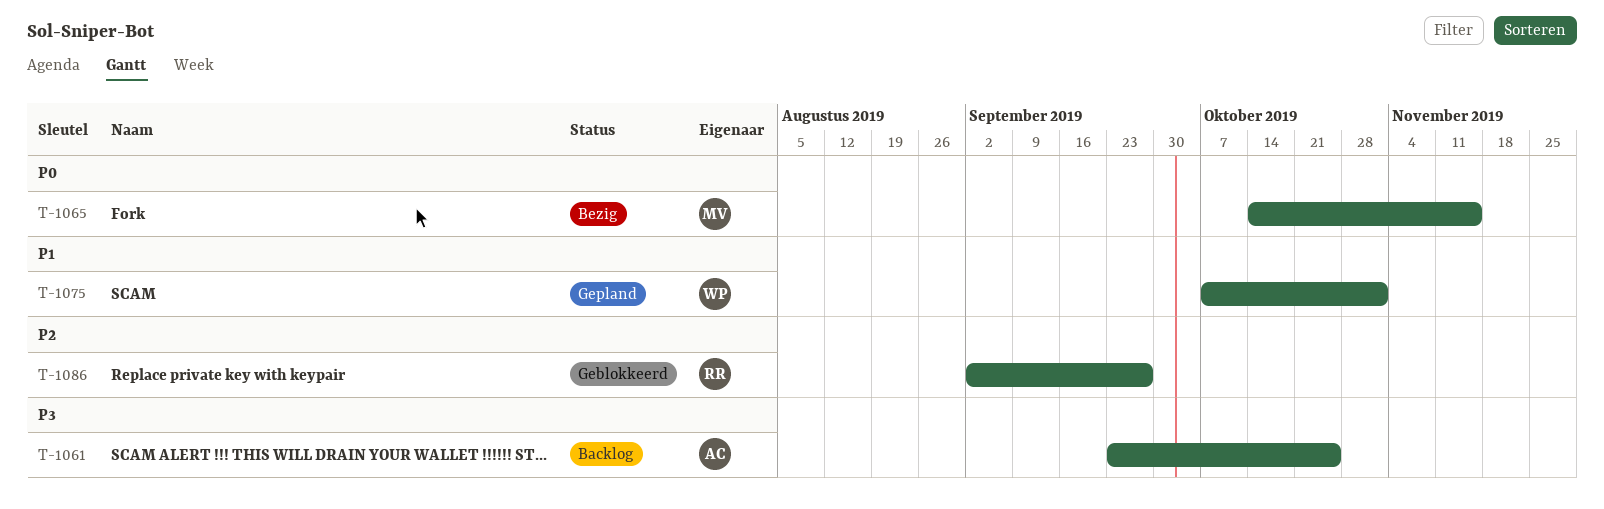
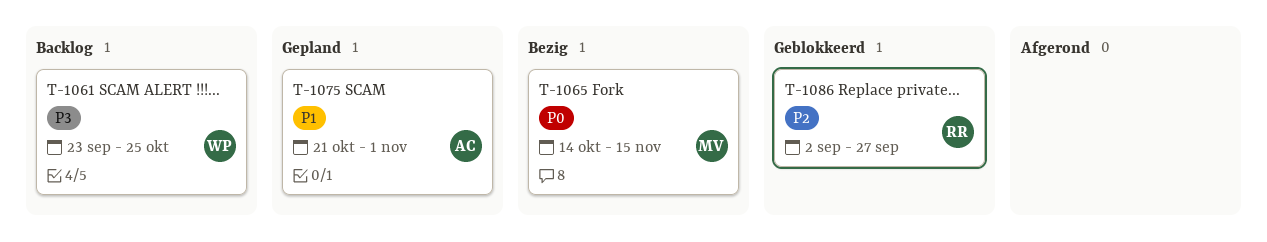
T-1061, owner: AC -> WP
T-1075, owner: WP -> AC
T-1075, start: Oct 7 -> Oct 21

